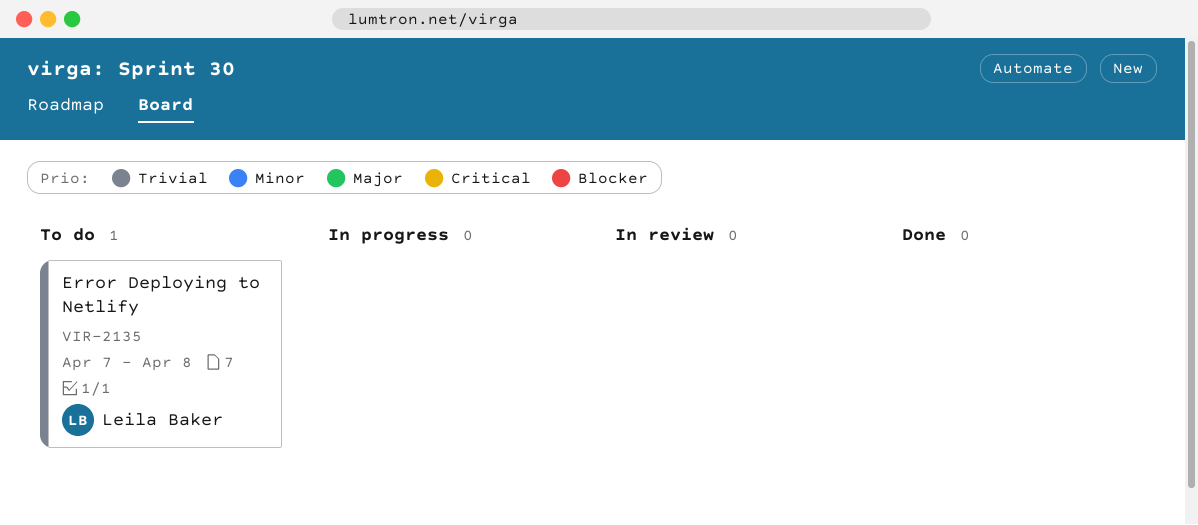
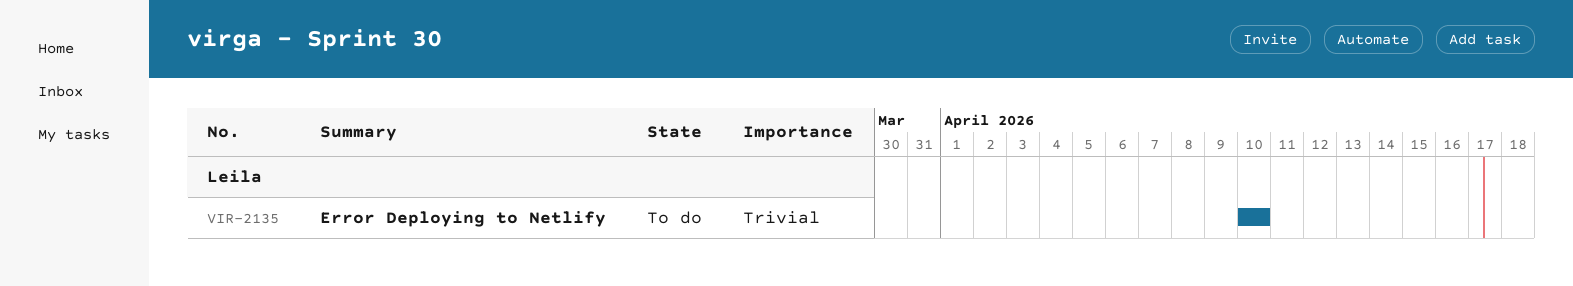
VIR-2135, start: Apr 7 -> Apr 10
VIR-2135, due: Apr 8 -> Apr 10

